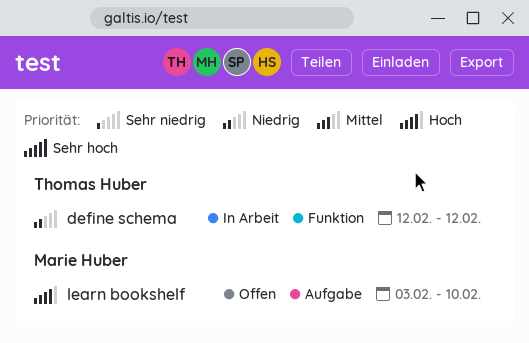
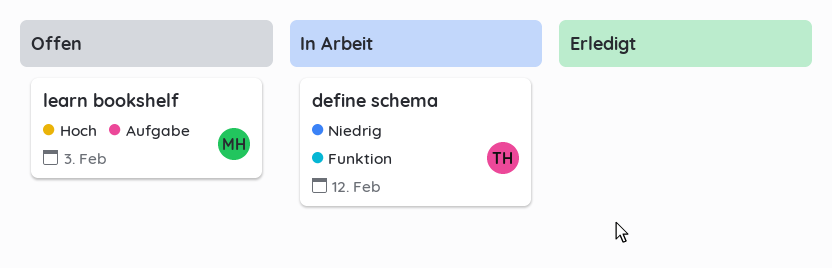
learn bookshelf, due: Feb 10 -> Feb 3

